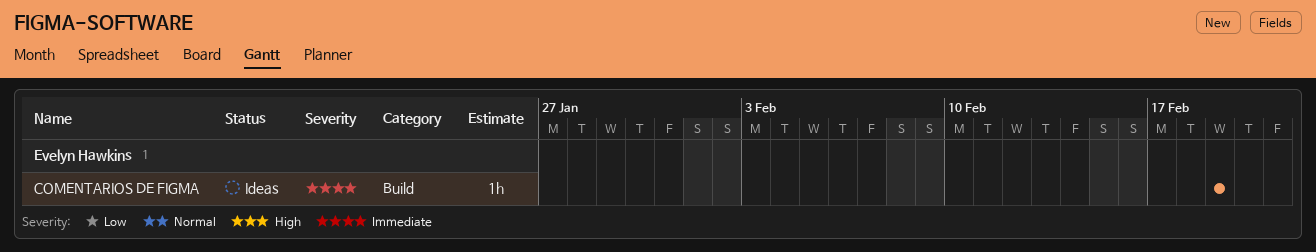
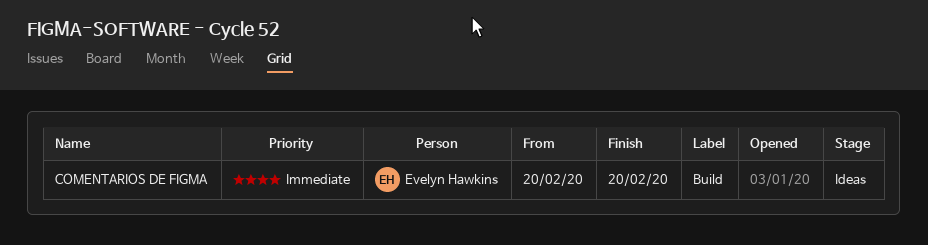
COMENTARIOS DE FIGMA, start: Feb 19 -> Feb 20
COMENTARIOS DE FIGMA, due: Feb 19 -> Feb 20

